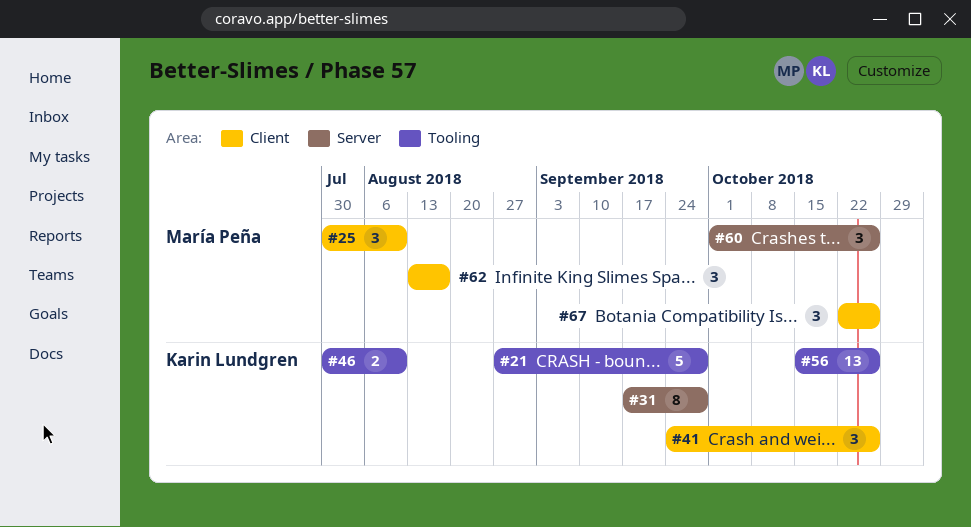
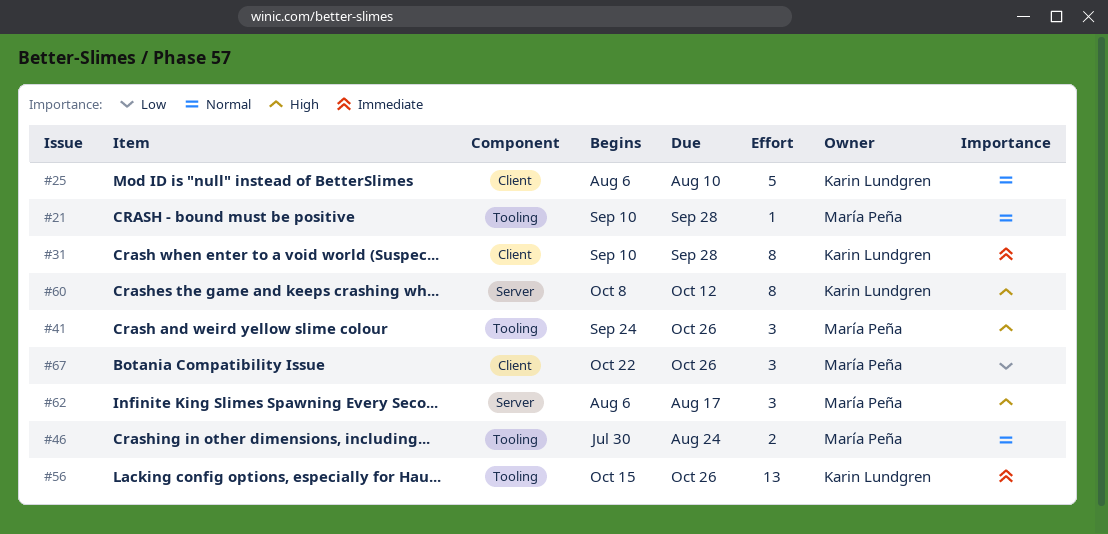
#21, owner: Karin Lundgren -> María Peña
#21, estimate: 5 -> 1
#21, start: Aug 27 -> Sep 10
#25, owner: María Peña -> Karin Lundgren
#25, estimate: 3 -> 5
#25, start: Jul 30 -> Aug 6
#31, label: Server -> Client
#31, start: Sep 17 -> Sep 10
#41, owner: Karin Lundgren -> María Peña
#41, label: Client -> Tooling
#46, owner: Karin Lundgren -> María Peña
#46, due: Aug 10 -> Aug 24
#60, owner: María Peña -> Karin Lundgren
#60, estimate: 3 -> 8
#60, start: Oct 1 -> Oct 8
#60, due: Oct 26 -> Oct 12
#62, label: Client -> Server
#62, start: Aug 13 -> Aug 6

